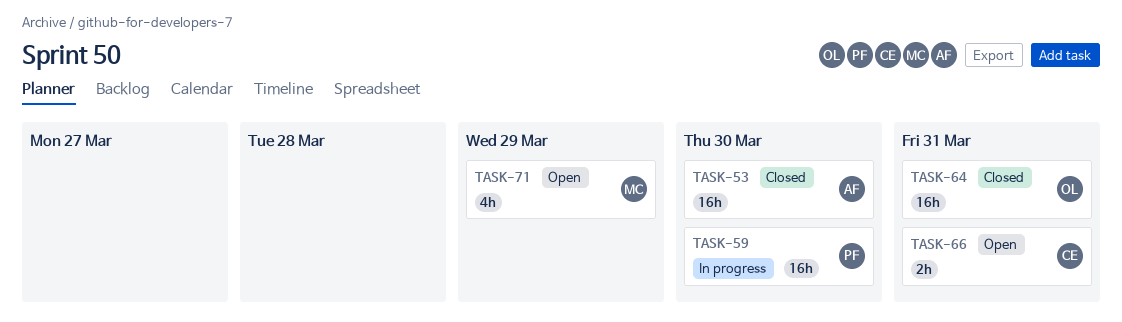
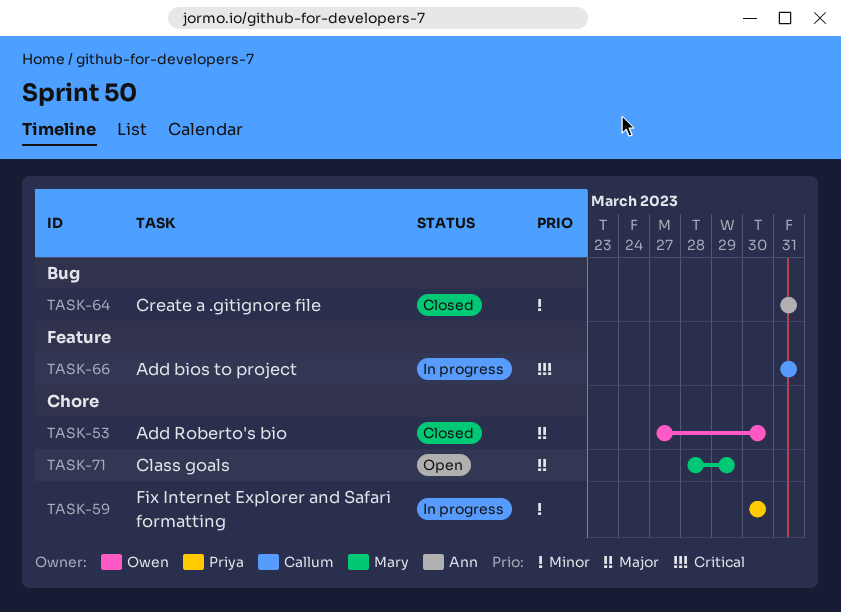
TASK-53, owner: Ann -> Owen
TASK-64, owner: Owen -> Ann
TASK-66, status: Open -> In progress

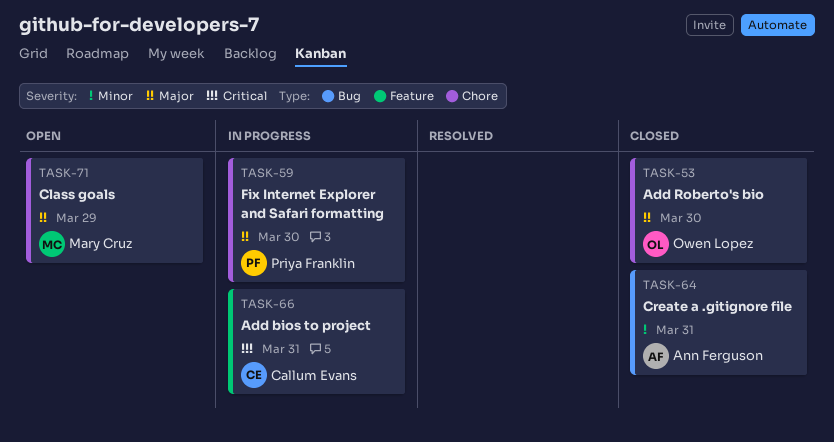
TASK-59, priority: Minor -> Major

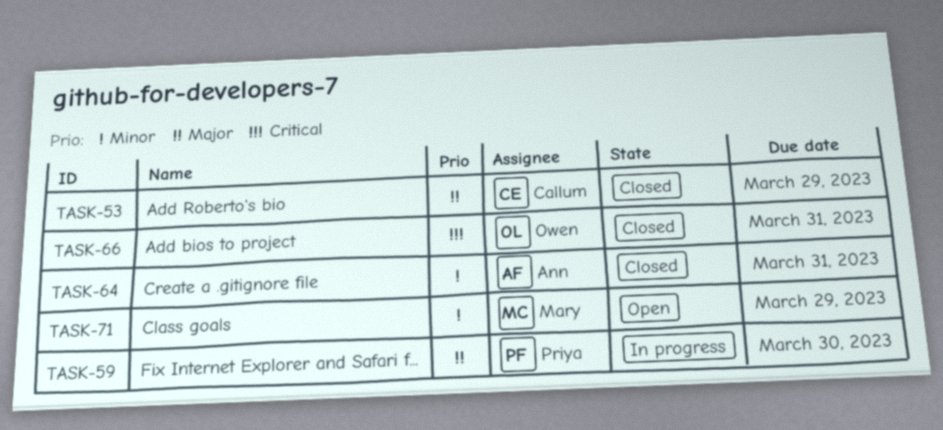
TASK-53, owner: Owen Lopez -> Callum Evans
TASK-53, due: Mar 30 -> Mar 29
TASK-66, status: In progress -> Closed
TASK-66, owner: Callum Evans -> Owen Lopez
TASK-71, priority: Major -> Minor

